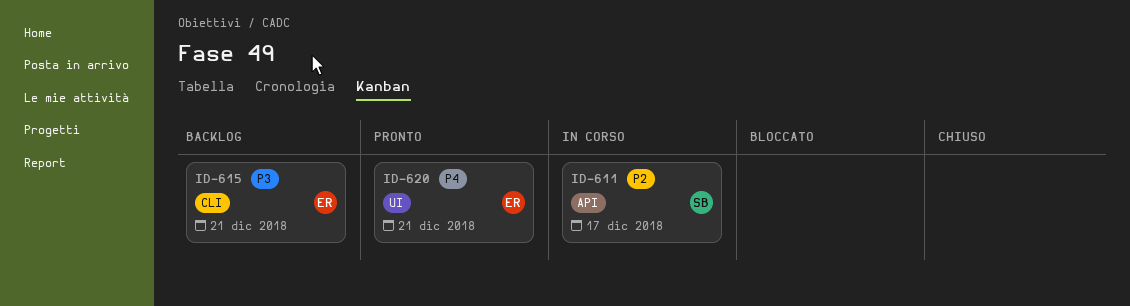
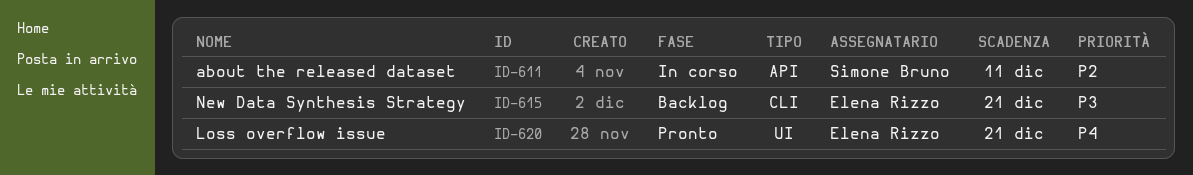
ID-611, due: Dec 17 -> Dec 11

